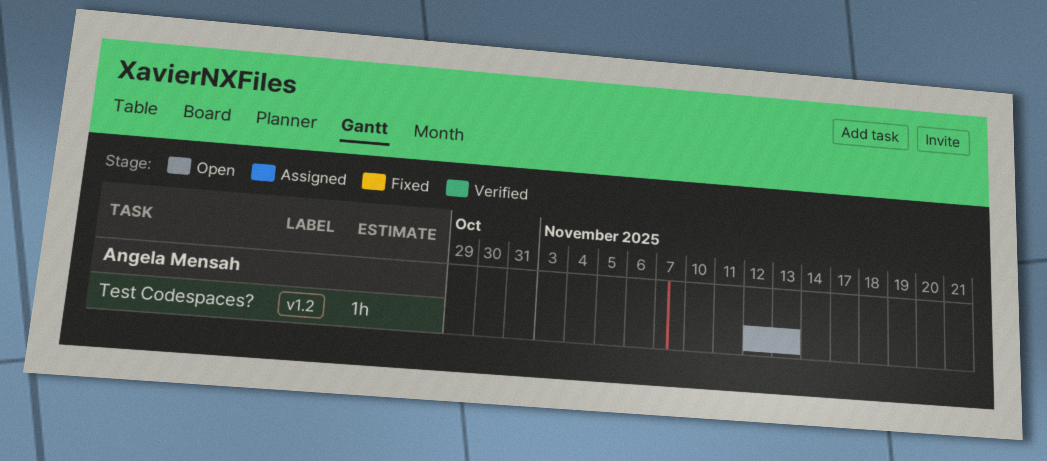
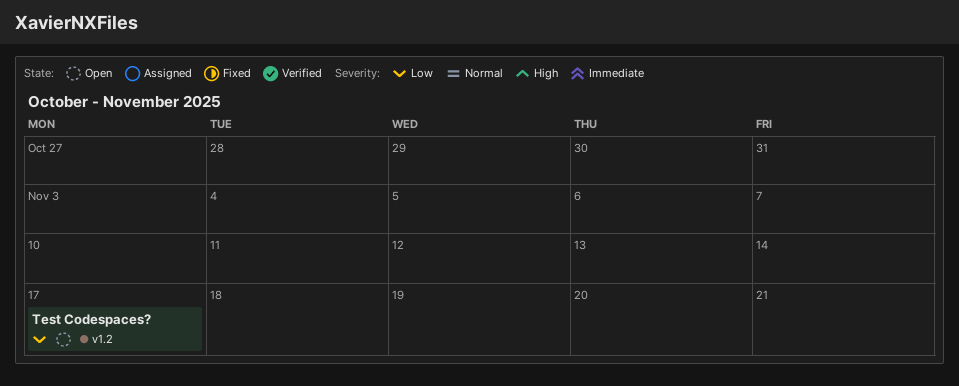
Test Codespaces?, due: Nov 13 -> Nov 17

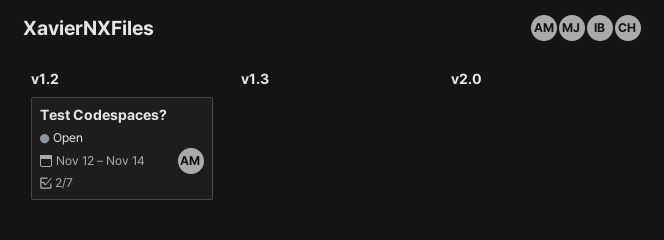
Test Codespaces?, due: Nov 17 -> Nov 14

